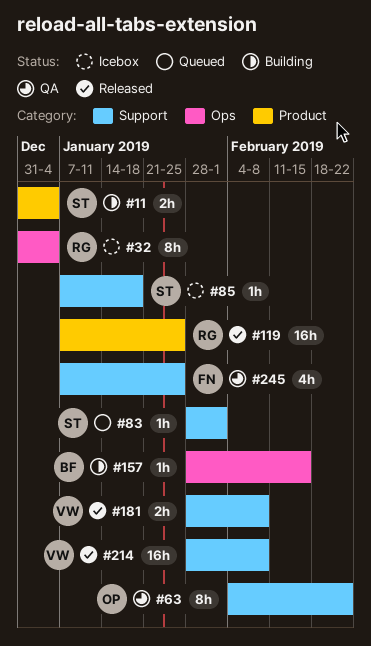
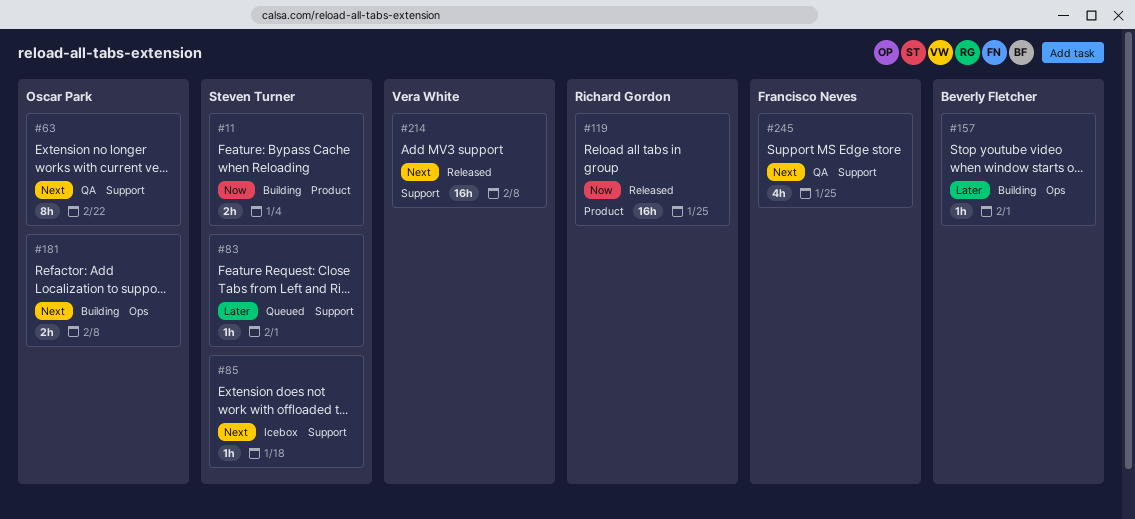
#32: present -> none
#157, due: Feb 15 -> Feb 1
#181, status: Released -> Building
#181, owner: Vera White -> Oscar Park
#181, label: Support -> Ops

